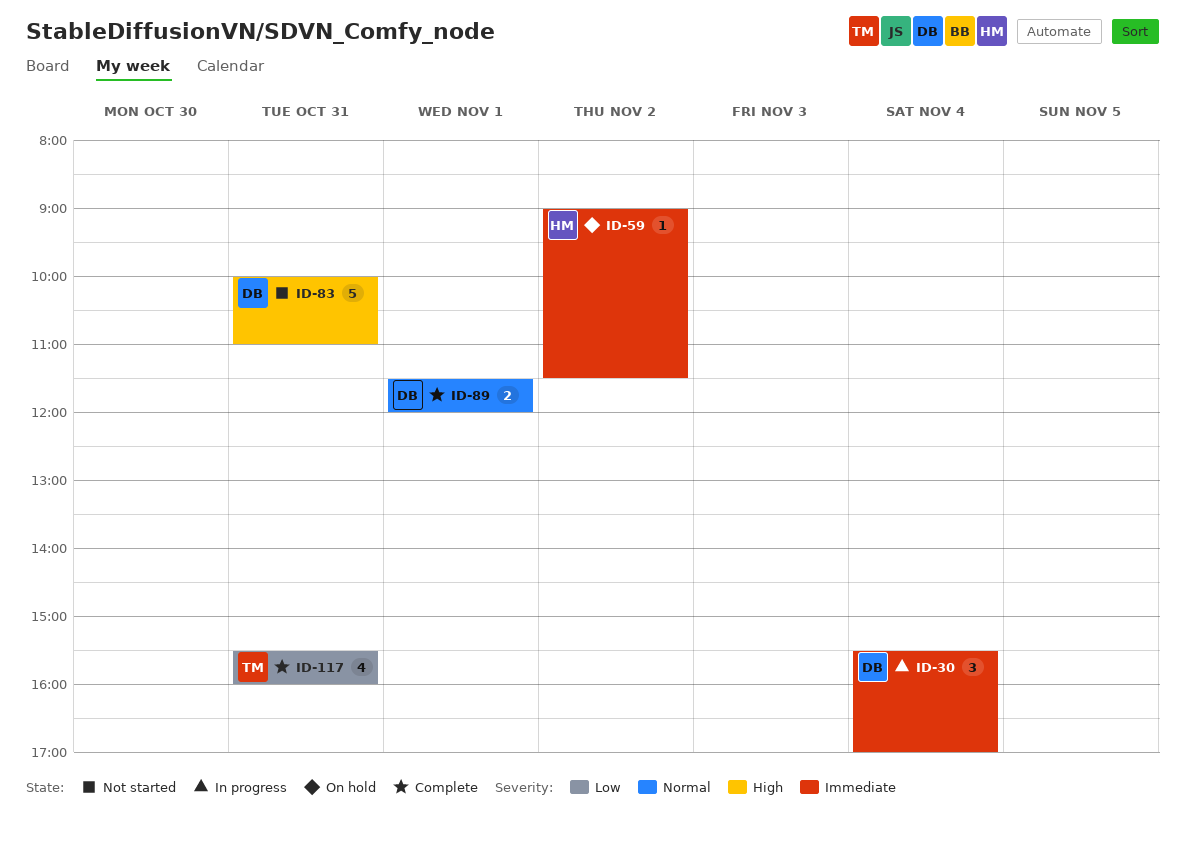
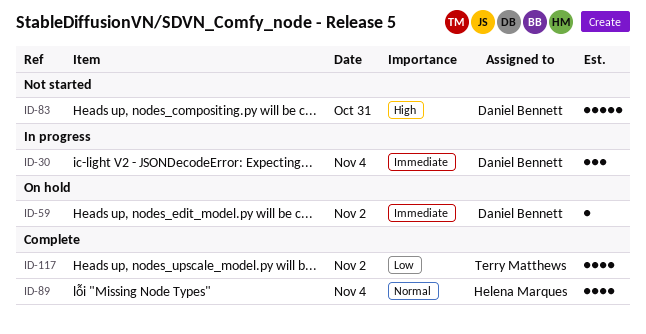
ID-59, owner: Helena Marques -> Daniel Bennett
ID-89, owner: Daniel Bennett -> Helena Marques
ID-89, estimate: 2 -> 4
ID-89, day: Nov 1 -> Nov 4
ID-117, day: Oct 31 -> Nov 2

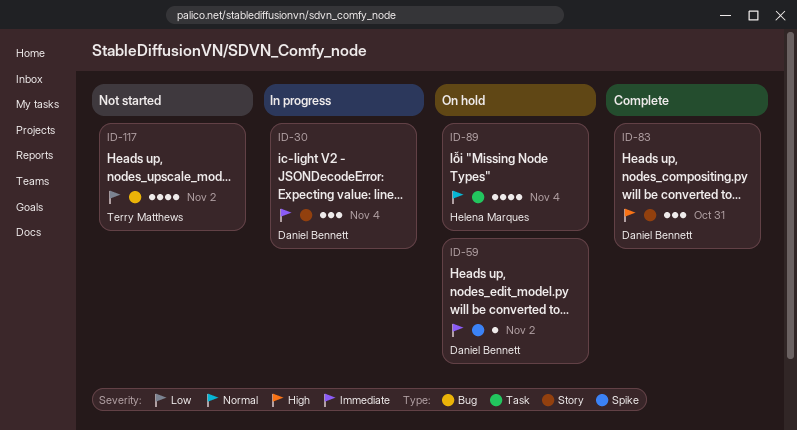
ID-83, status: Not started -> Complete
ID-83, estimate: 5 -> 3
ID-89, status: Complete -> On hold
ID-117, status: Complete -> Not started

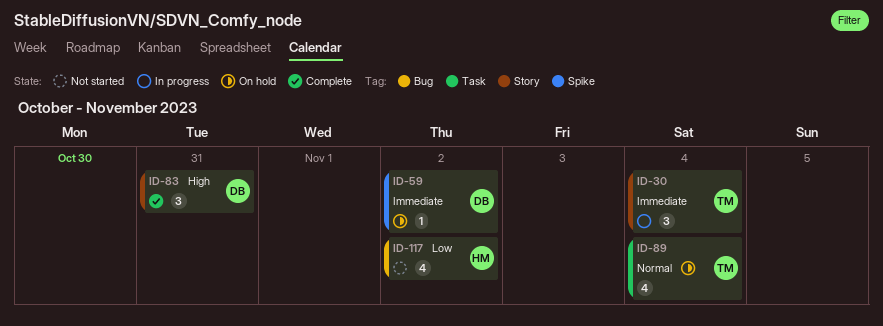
ID-30, owner: Daniel Bennett -> Terry Matthews
ID-89, owner: Helena Marques -> Terry Matthews
ID-117, owner: Terry Matthews -> Helena Marques

